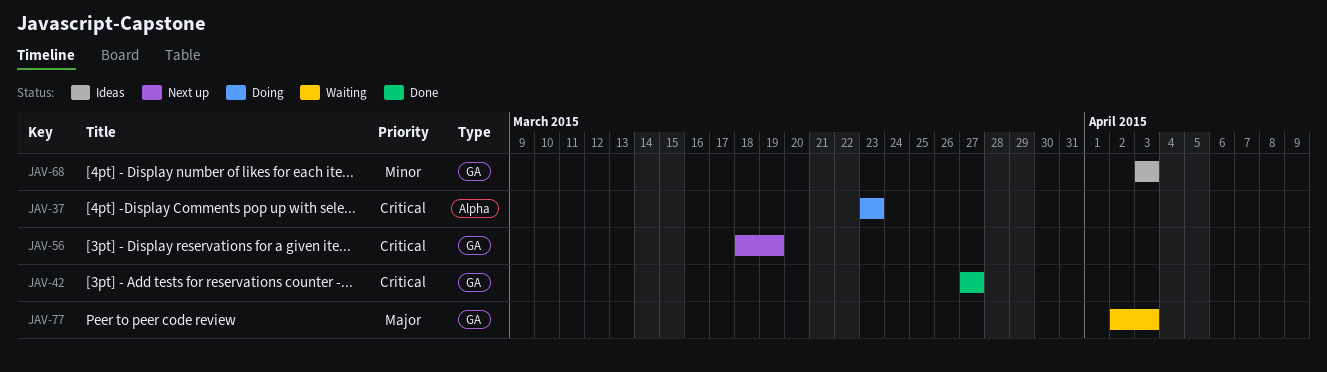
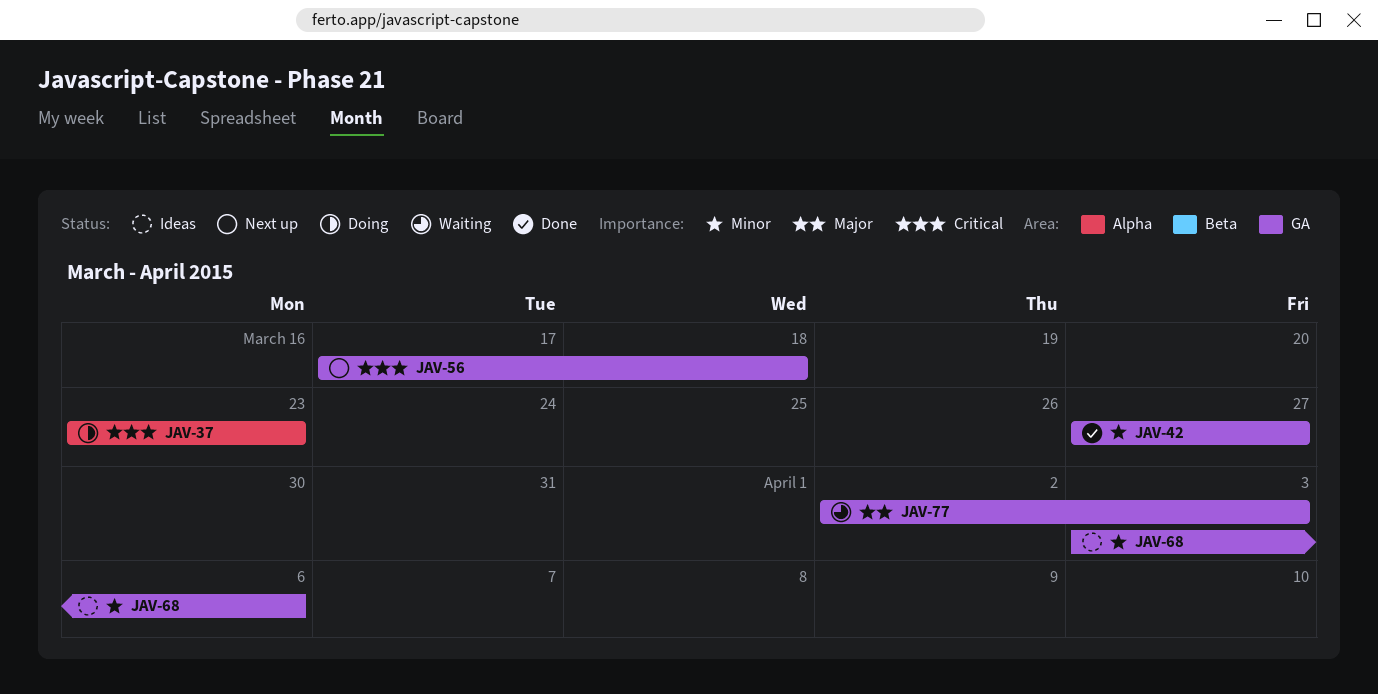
JAV-42, priority: Critical -> Minor
JAV-56, start: Mar 18 -> Mar 17
JAV-56, due: Mar 19 -> Mar 18
JAV-68, due: Apr 3 -> Apr 6

